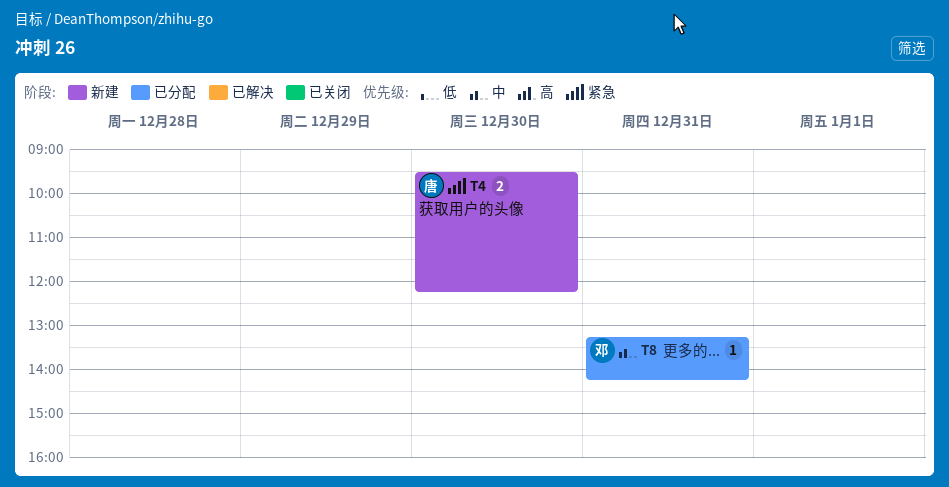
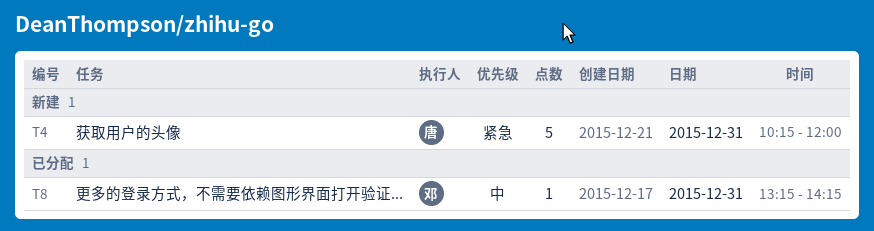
T4, estimate: 2 -> 5
T4, day: Dec 30 -> Dec 31
T4, begins: 09:30 -> 10:15
T4, ends: 12:15 -> 12:00

